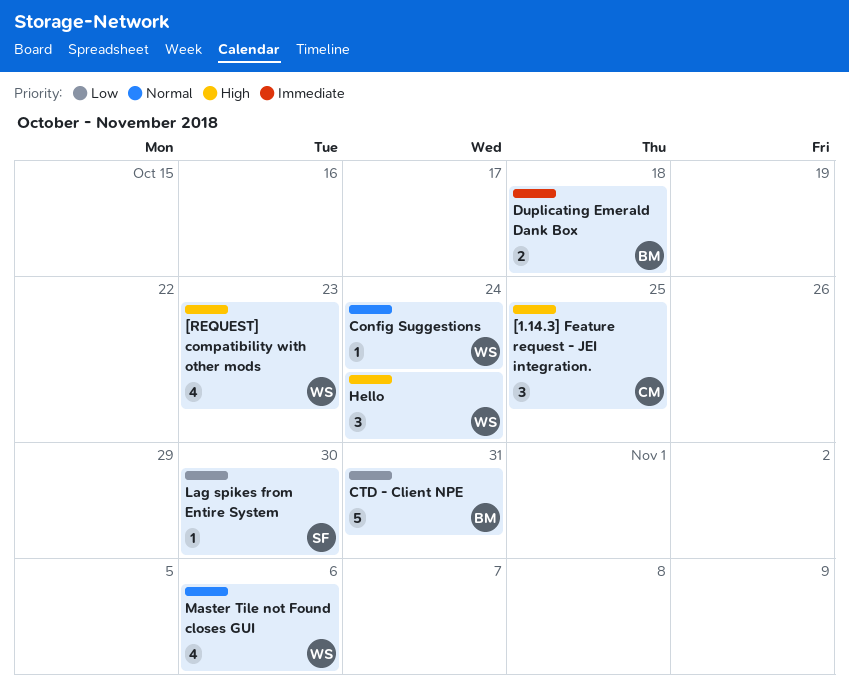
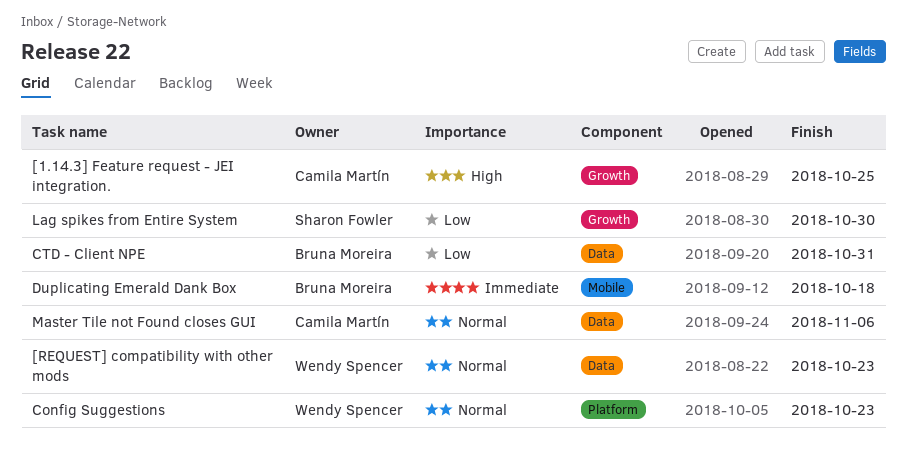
[REQUEST] compatibility with other mods, priority: High -> Normal
Config Suggestions, due: Oct 24 -> Oct 23
Hello: present -> none
Master Tile not Found closes GUI, owner: Wendy Spencer -> Camila Martín

